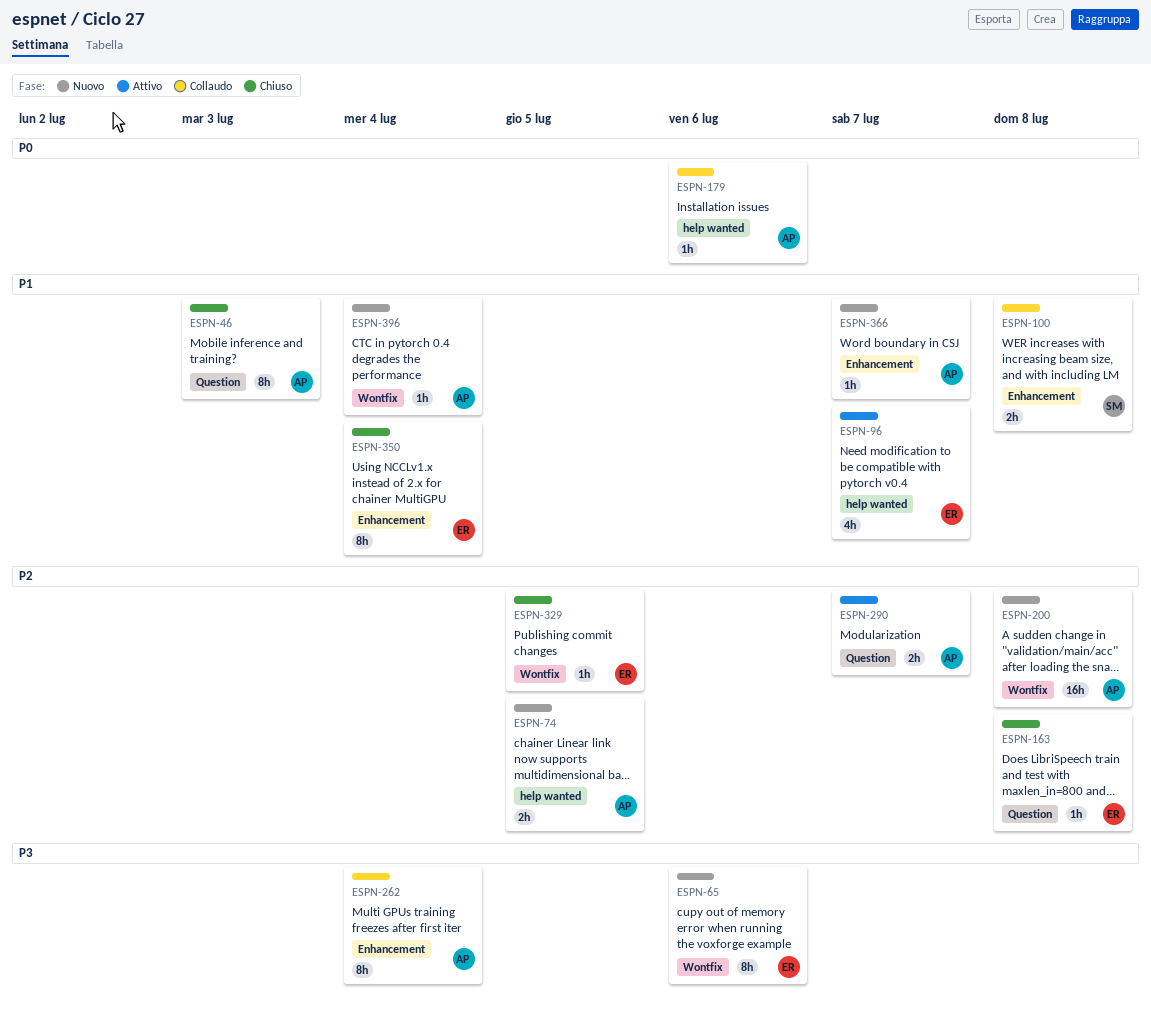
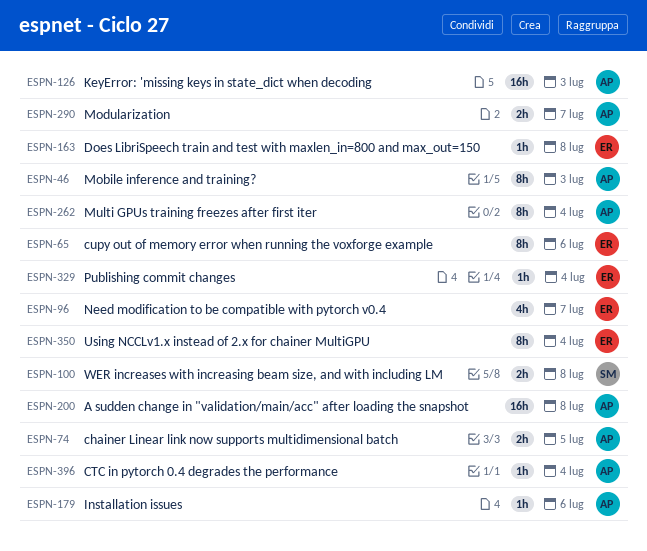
ESPN-126: none -> present
ESPN-329, due: Jul 5 -> Jul 4
ESPN-366: present -> none

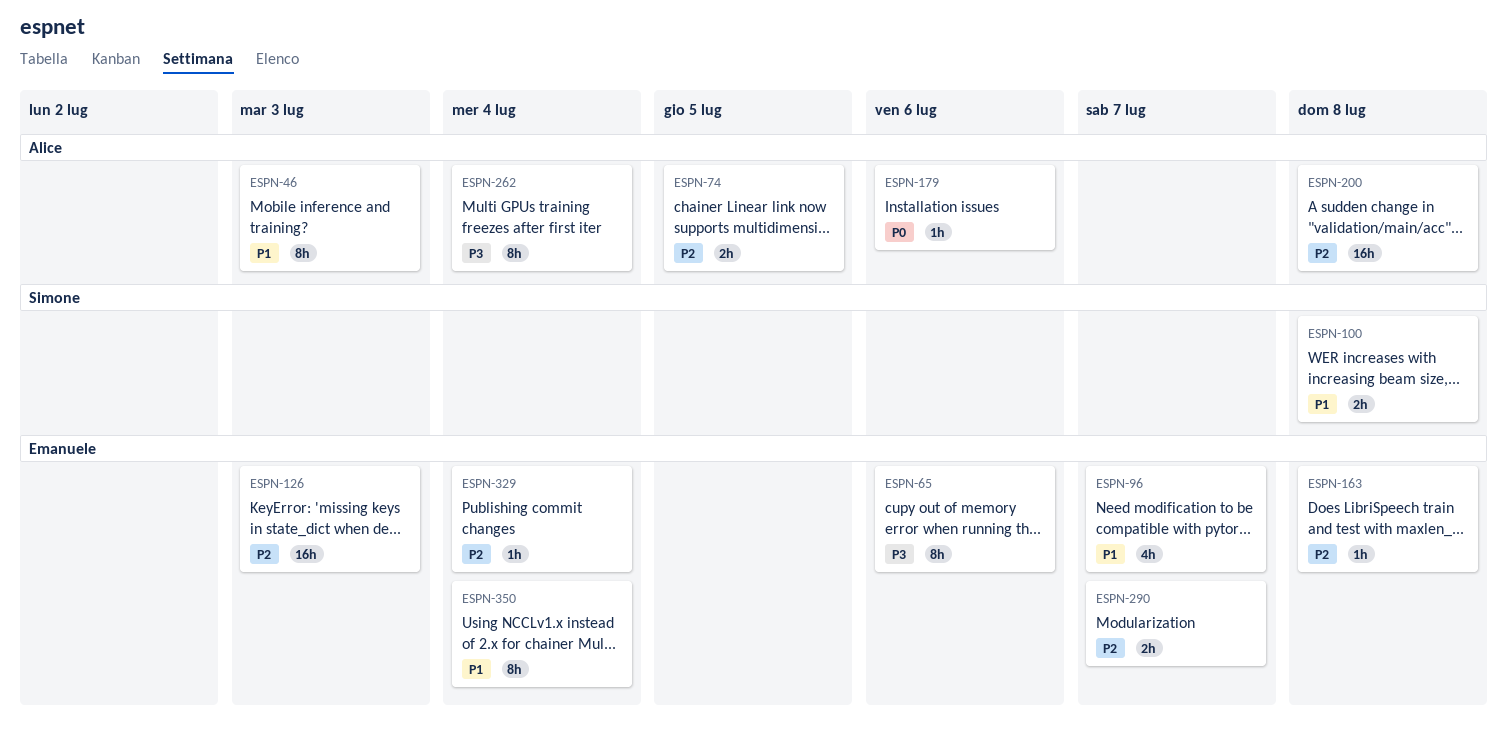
ESPN-126, owner: Alice -> Emanuele
ESPN-290, owner: Alice -> Emanuele
ESPN-396: present -> none

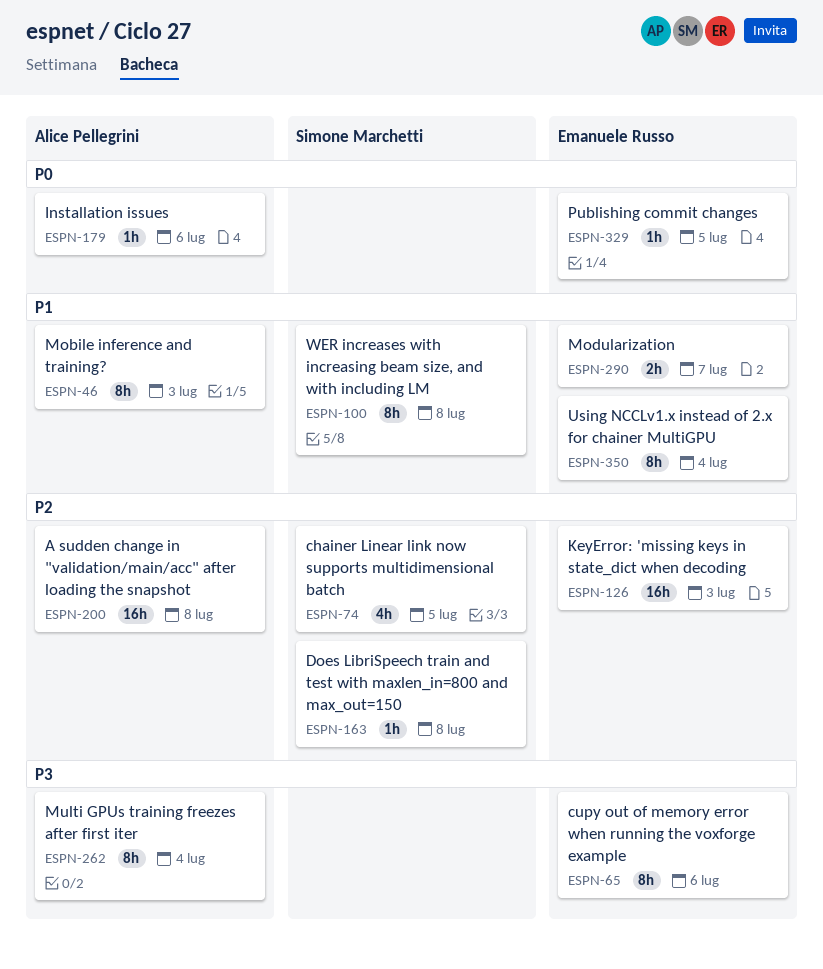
ESPN-74, owner: Alice Pellegrini -> Simone Marchetti
ESPN-74, estimate: 2h -> 4h
ESPN-96: present -> none
ESPN-100, estimate: 2h -> 8h
ESPN-163, owner: Emanuele Russo -> Simone Marchetti
ESPN-290, priority: P2 -> P1
ESPN-329, priority: P2 -> P0
ESPN-329, due: Jul 4 -> Jul 5

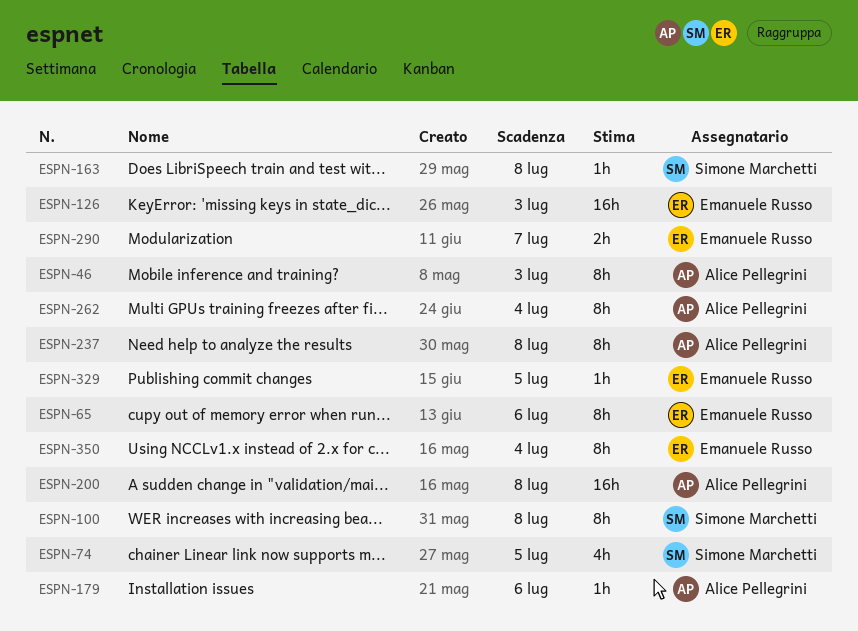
ESPN-237: none -> present

